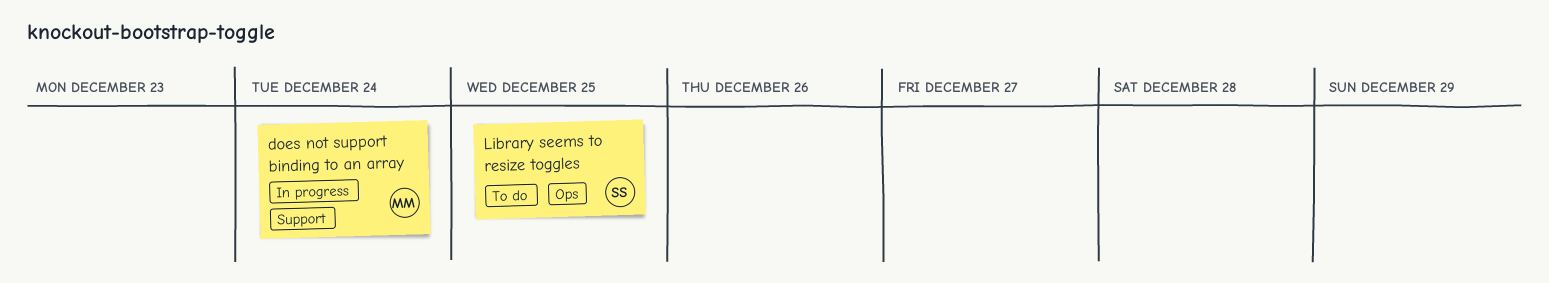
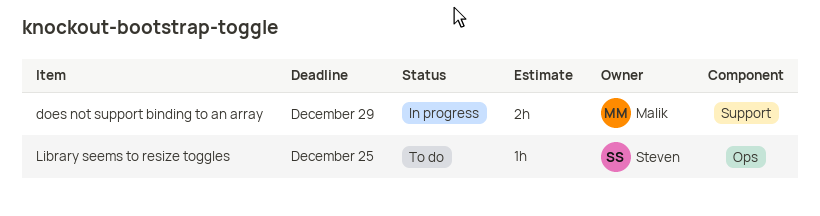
does not support binding to an array, due: Dec 24 -> Dec 29

